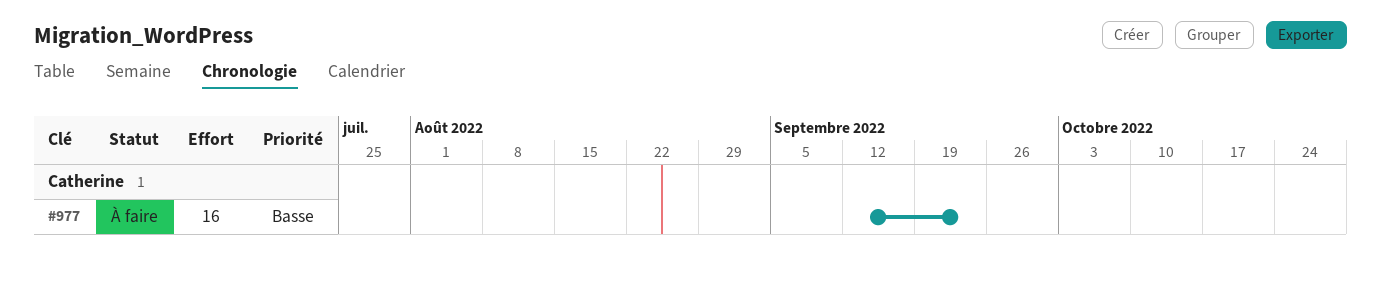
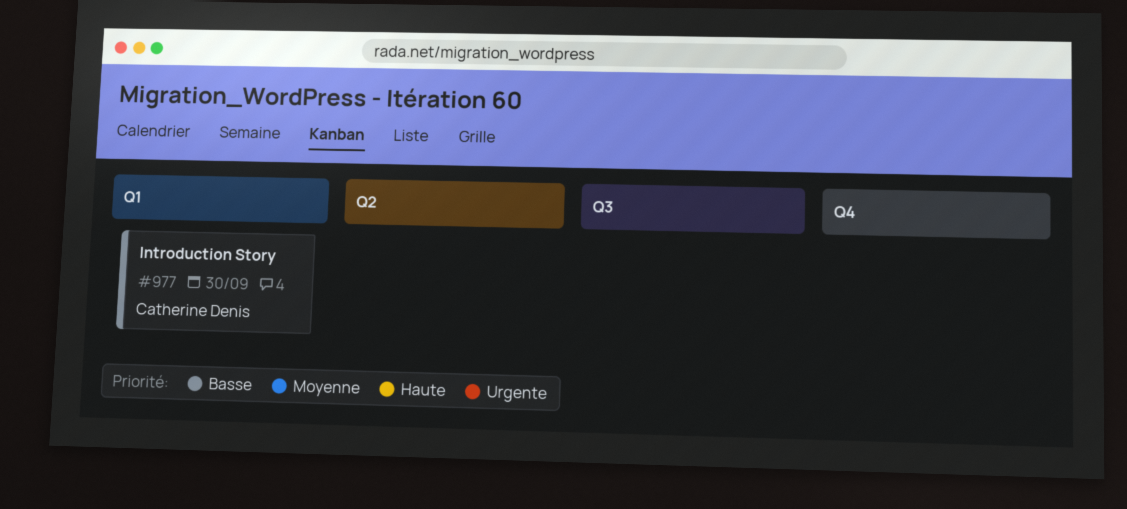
#977, due: Sep 23 -> Sep 30

